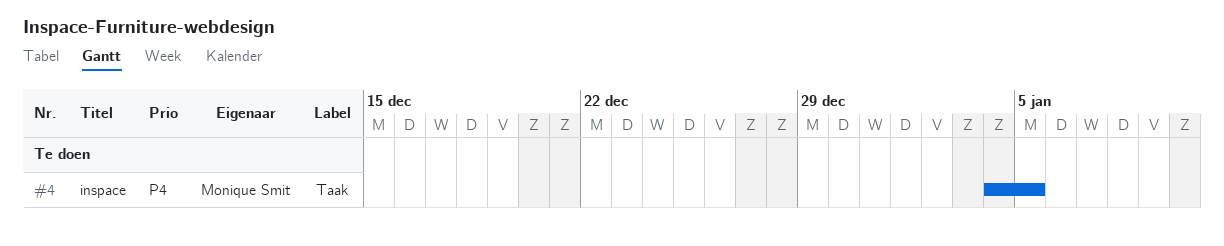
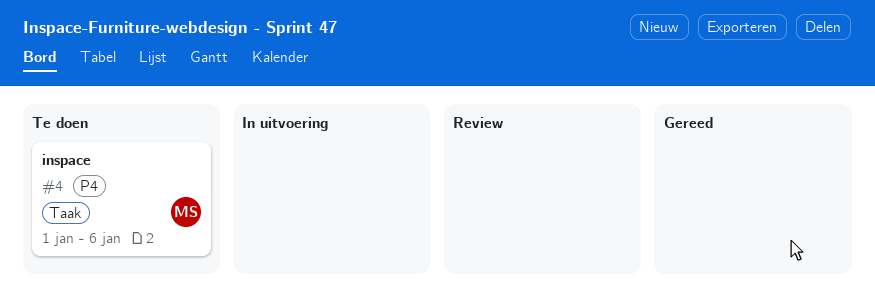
#4, start: Jan 4 -> Jan 1
#4, due: Jan 5 -> Jan 6

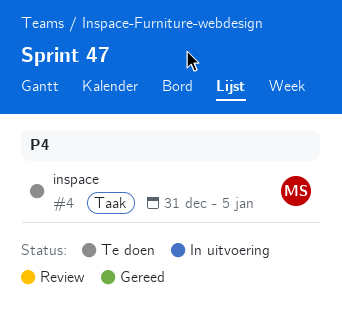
#4, start: Jan 1 -> Dec 31
#4, due: Jan 6 -> Jan 5

